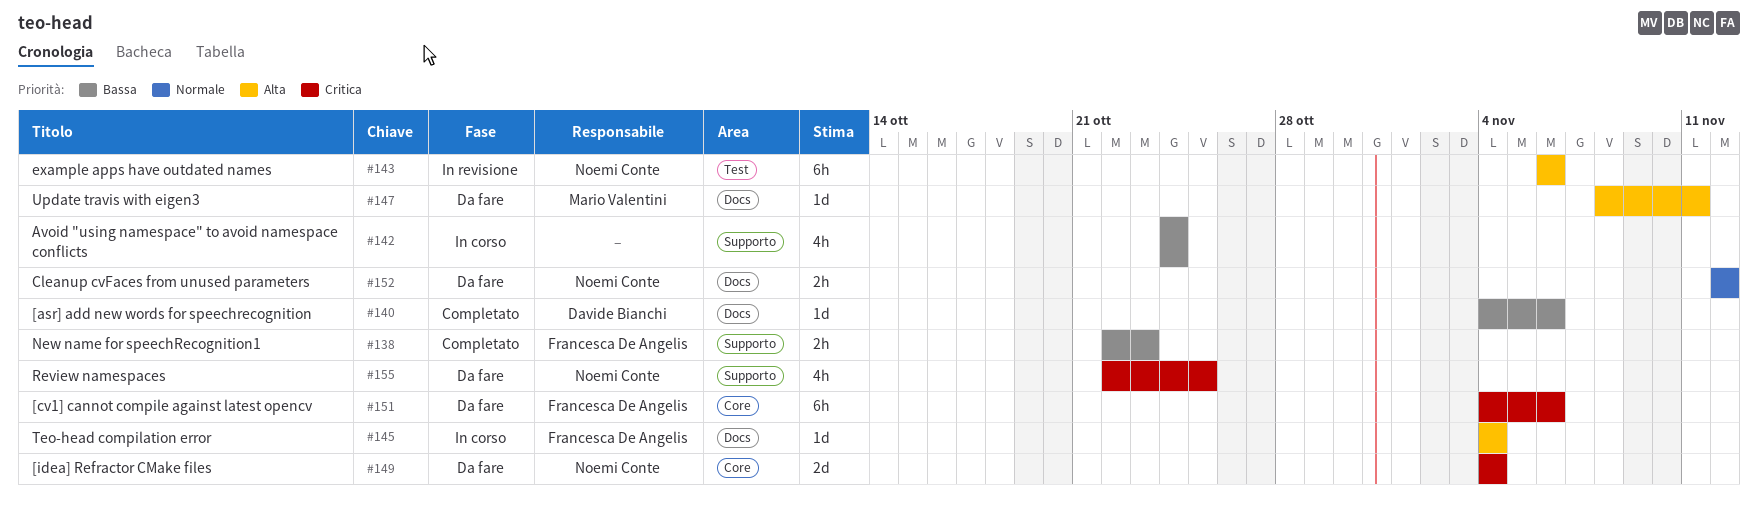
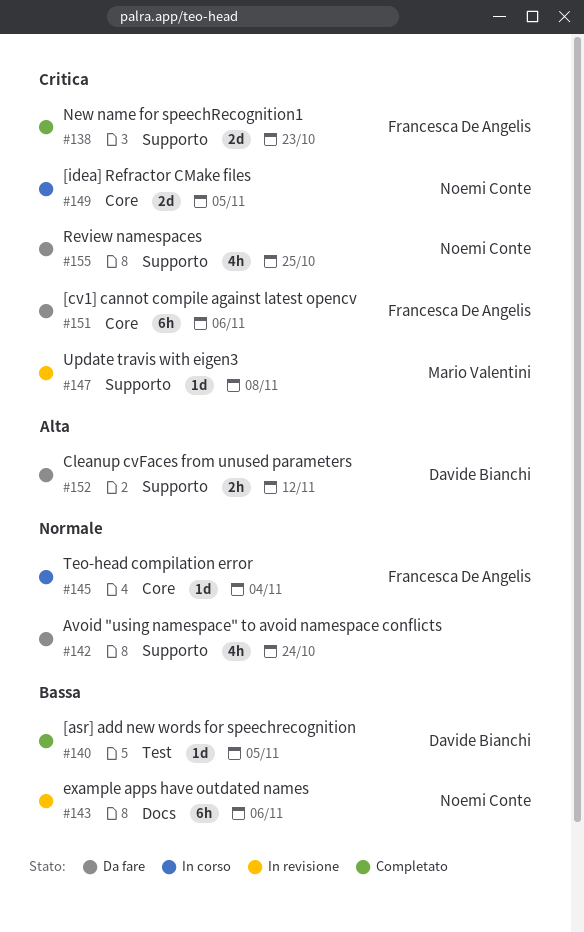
#138, priority: Bassa -> Critica
#138, estimate: 2h -> 2d
#140, label: Docs -> Test
#140, due: Nov 6 -> Nov 5
#142, status: In corso -> Da fare
#142, priority: Bassa -> Normale
#143, priority: Alta -> Bassa
#143, label: Test -> Docs
#145, priority: Alta -> Normale
#145, label: Docs -> Core
#147, status: Da fare -> In revisione
#147, priority: Alta -> Critica
#147, label: Docs -> Supporto
#147, due: Nov 11 -> Nov 8
#149, status: Da fare -> In corso
#149, due: Nov 4 -> Nov 5
#152, owner: Noemi Conte -> Davide Bianchi
#152, priority: Normale -> Alta
#152, label: Docs -> Supporto

